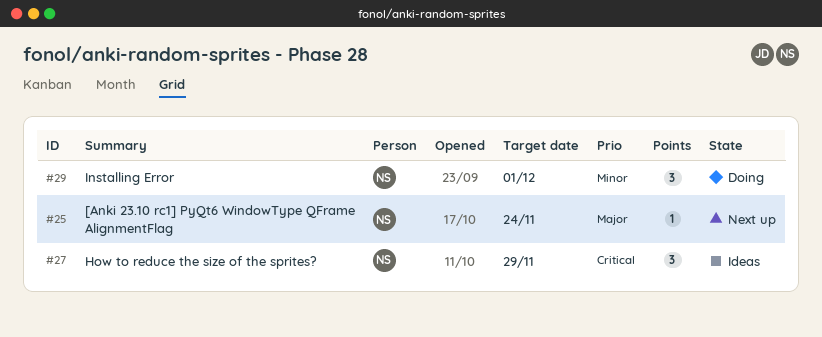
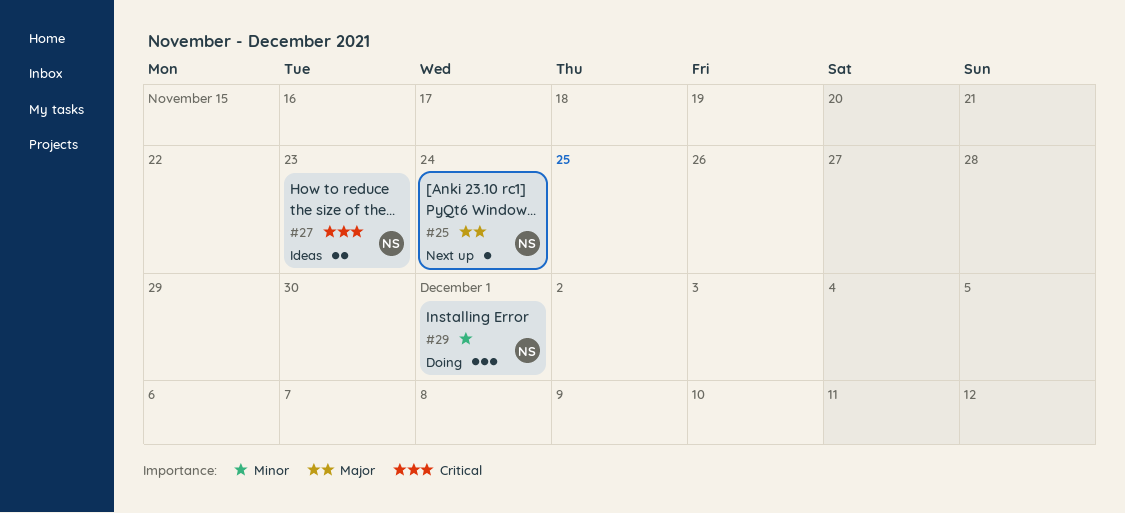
#27, estimate: 3 -> 2
#27, due: Nov 29 -> Nov 23

